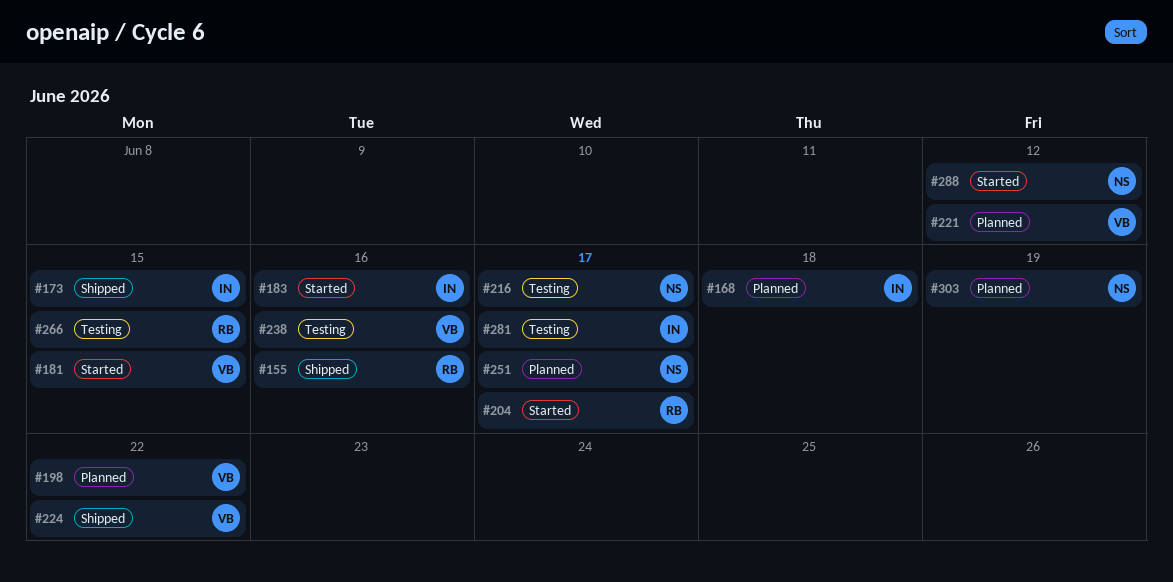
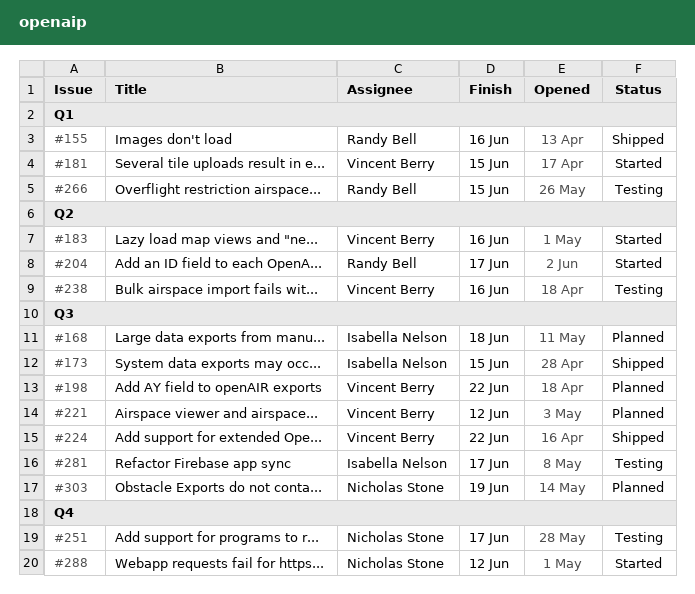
#183, owner: Isabella Nelson -> Vincent Berry
#216: present -> none
#251, status: Planned -> Testing

